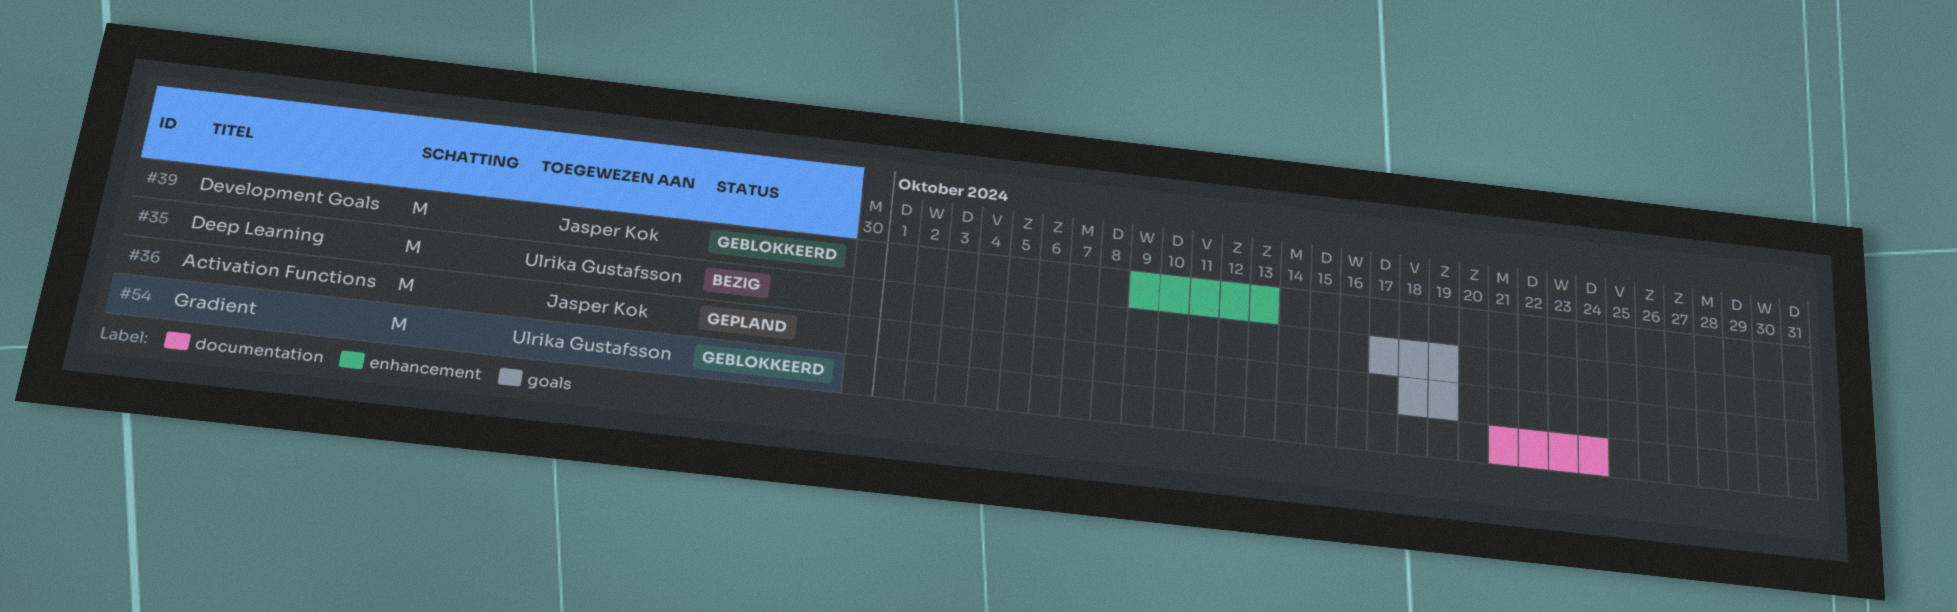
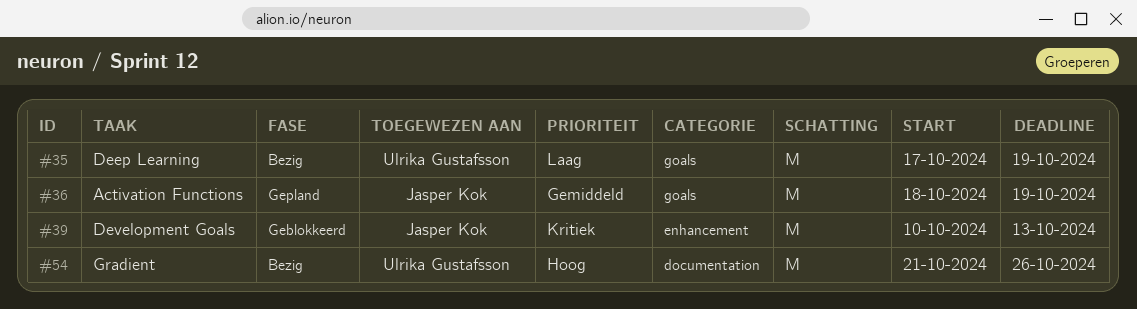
#39, start: Oct 9 -> Oct 10
#54, status: Geblokkeerd -> Bezig
#54, due: Oct 24 -> Oct 26

